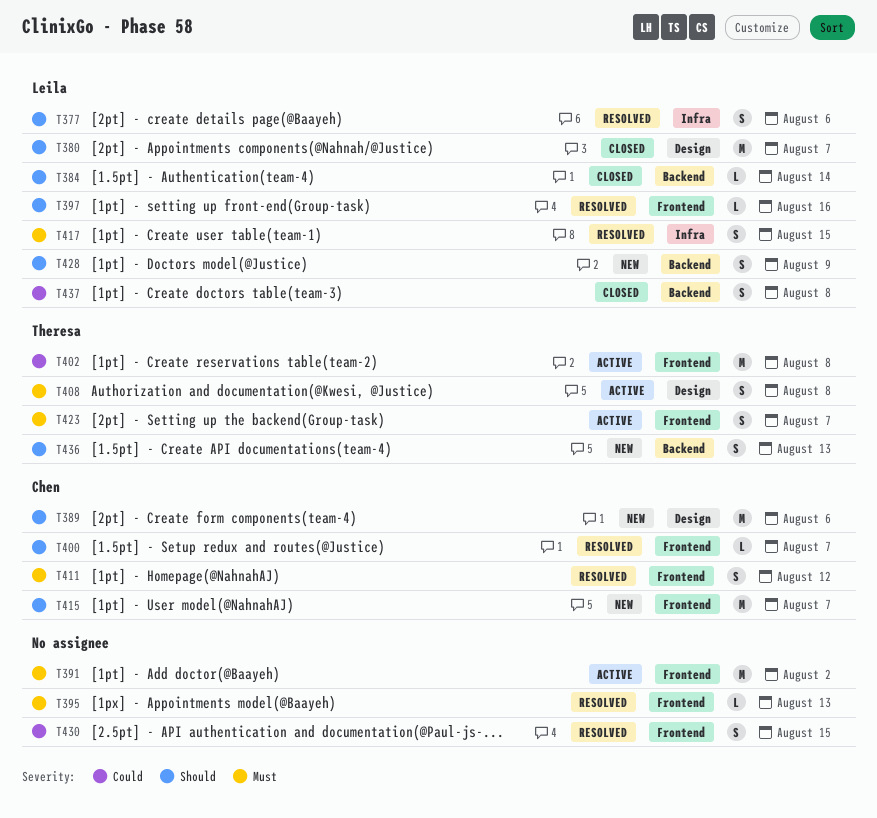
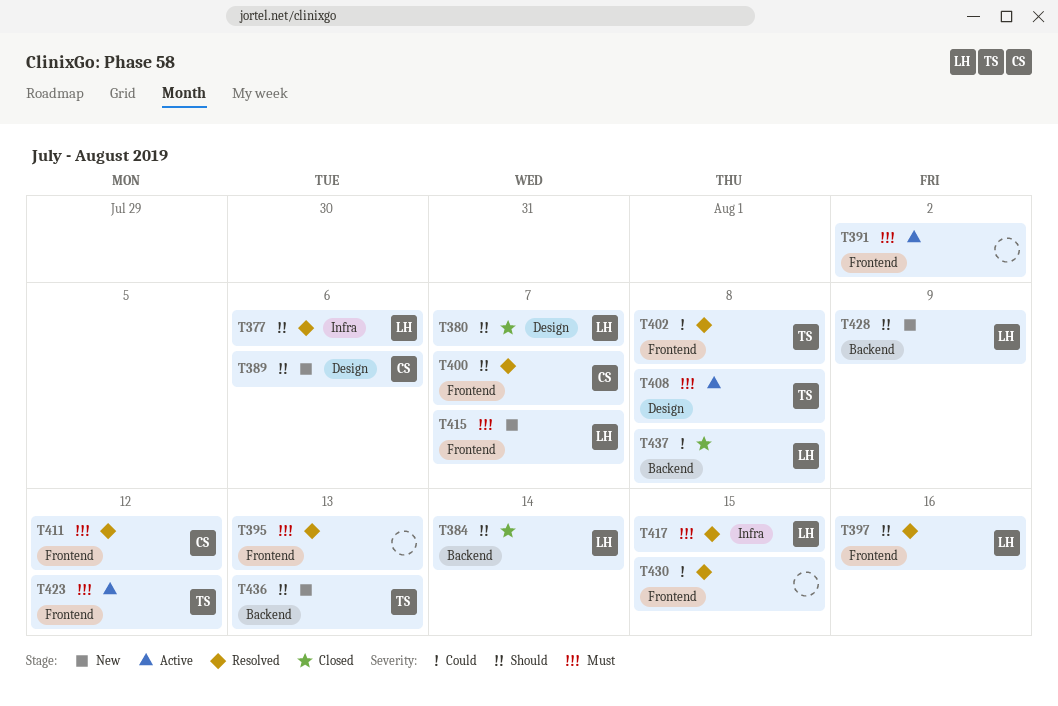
T402, status: Active -> Resolved
T415, owner: Chen -> Leila
T415, priority: Should -> Must
T423, due: Aug 7 -> Aug 12

